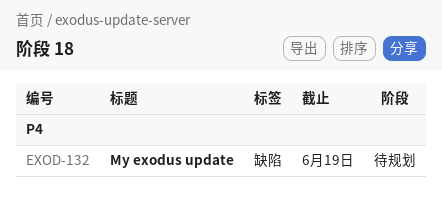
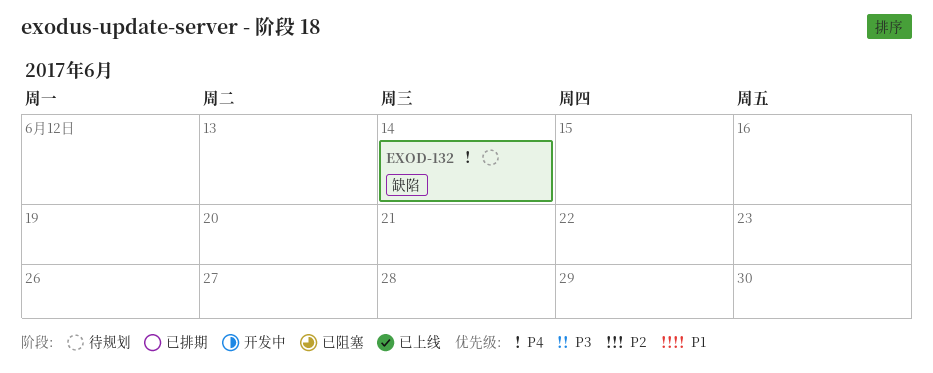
EXOD-132, due: Jun 19 -> Jun 14

